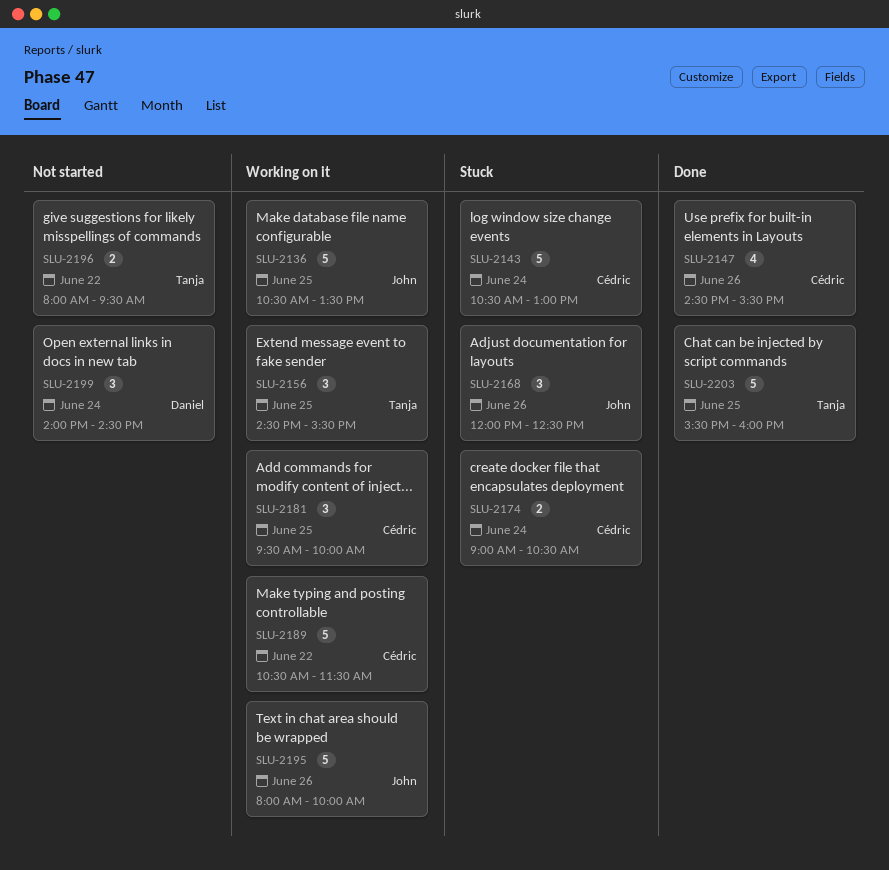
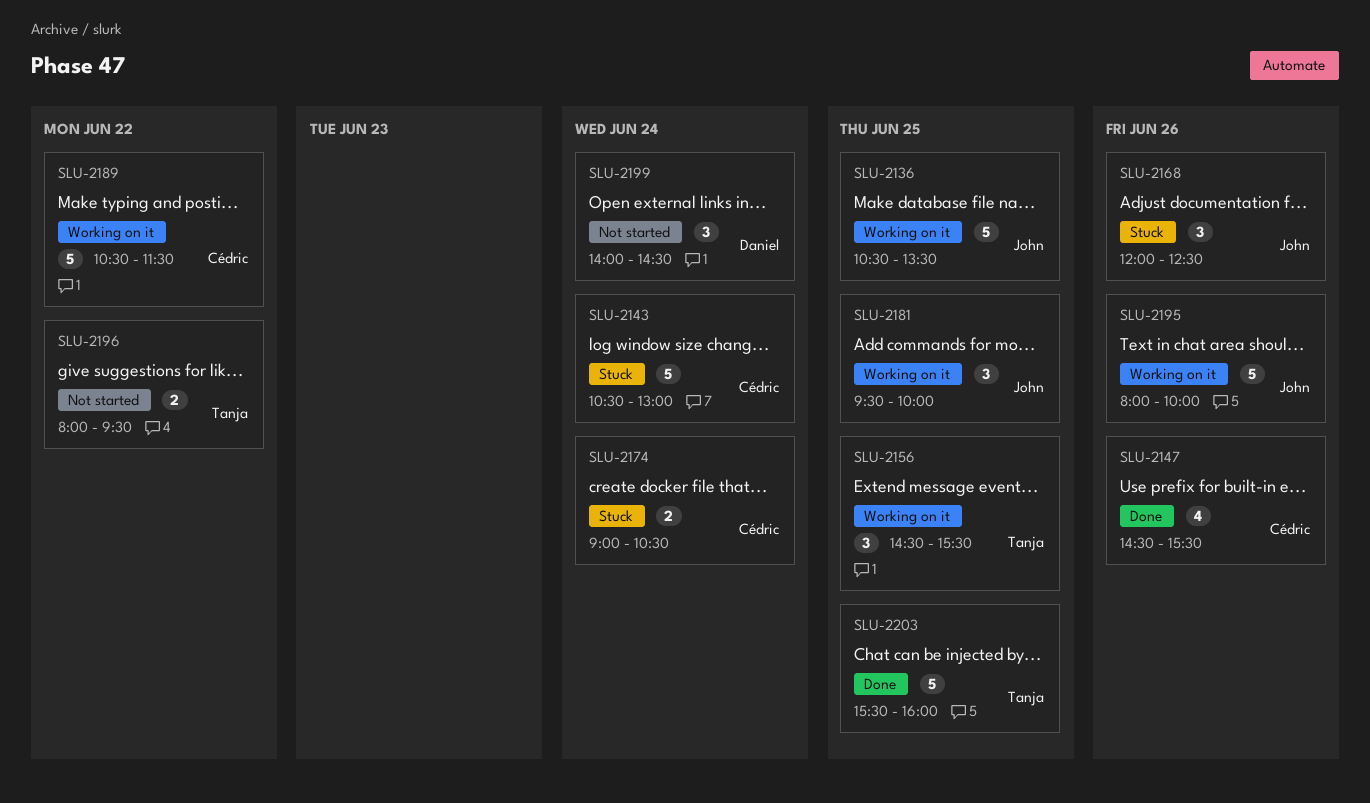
SLU-2181, owner: Cédric -> John

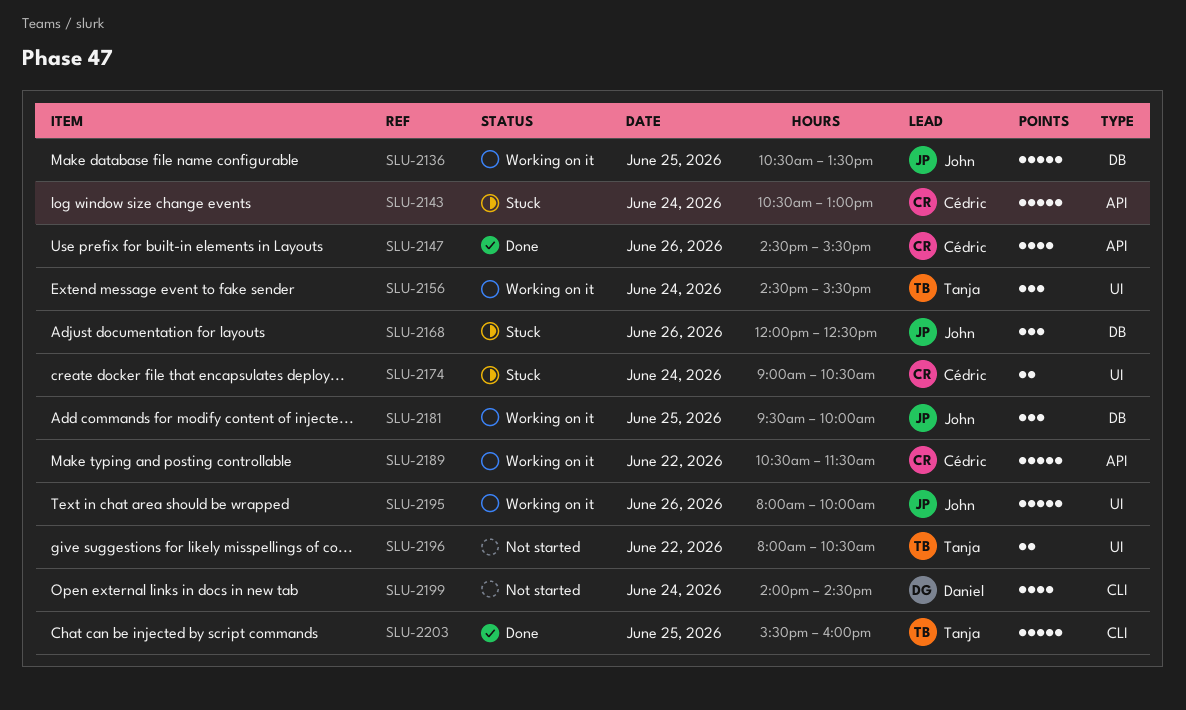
SLU-2156, day: Jun 25 -> Jun 24
SLU-2196, ends: 09:30 -> 10:30
SLU-2199, estimate: 3 -> 4

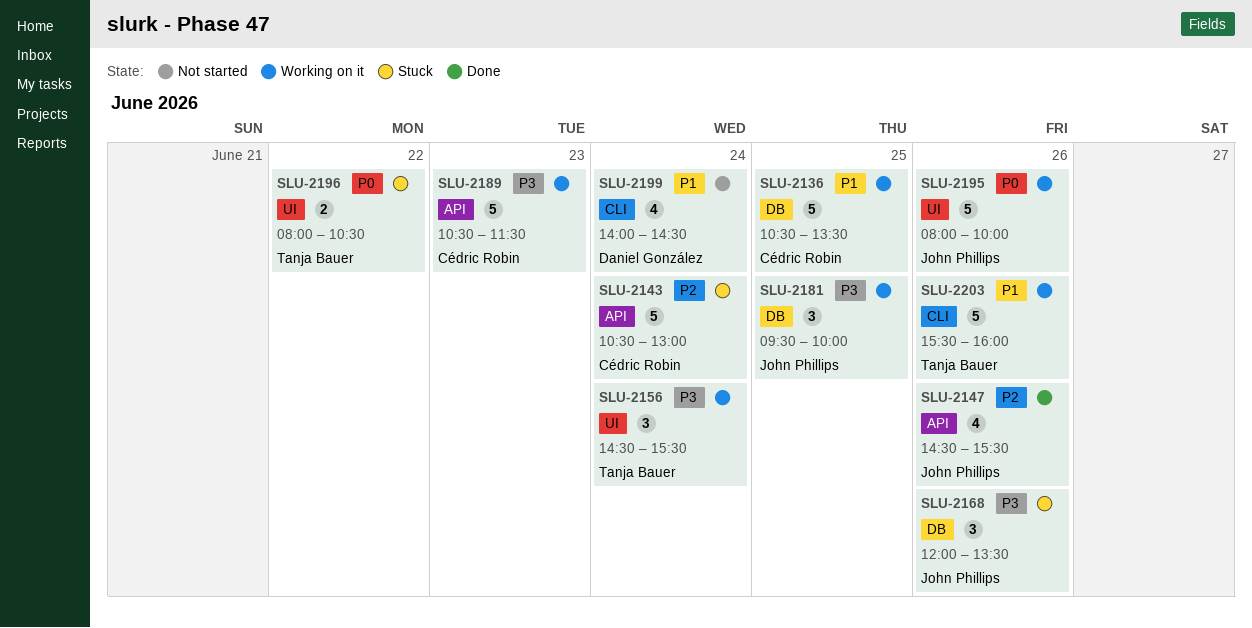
SLU-2136, owner: John Phillips -> Cédric Robin
SLU-2147, owner: Cédric Robin -> John Phillips
SLU-2168, ends: 12:30 -> 13:30
SLU-2174: present -> none
SLU-2189, day: Jun 22 -> Jun 23
SLU-2196, status: Not started -> Stuck
SLU-2203, status: Done -> Working on it
SLU-2203, day: Jun 25 -> Jun 26

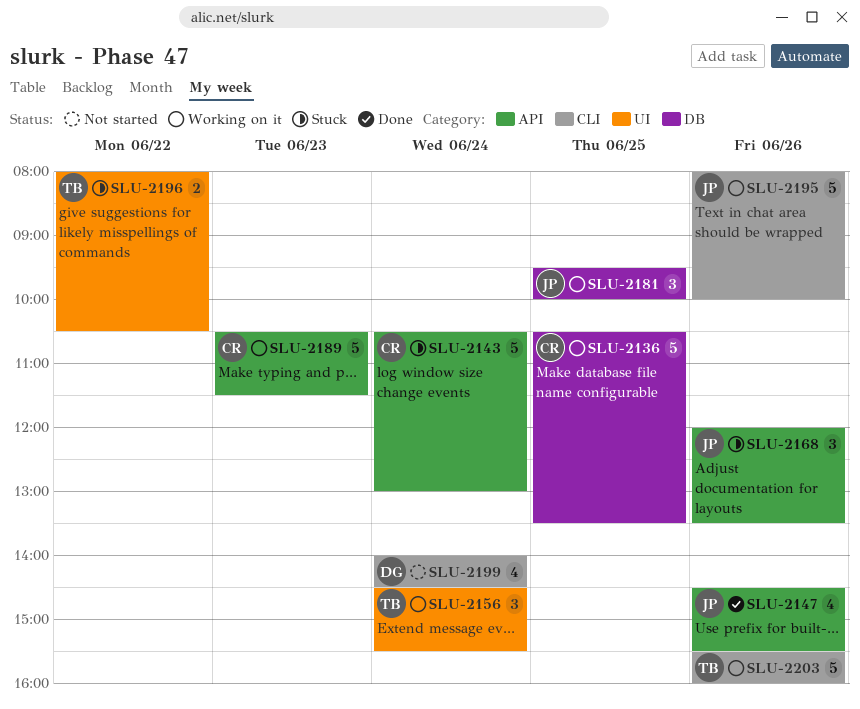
SLU-2168, label: DB -> API
SLU-2195, label: UI -> CLI

